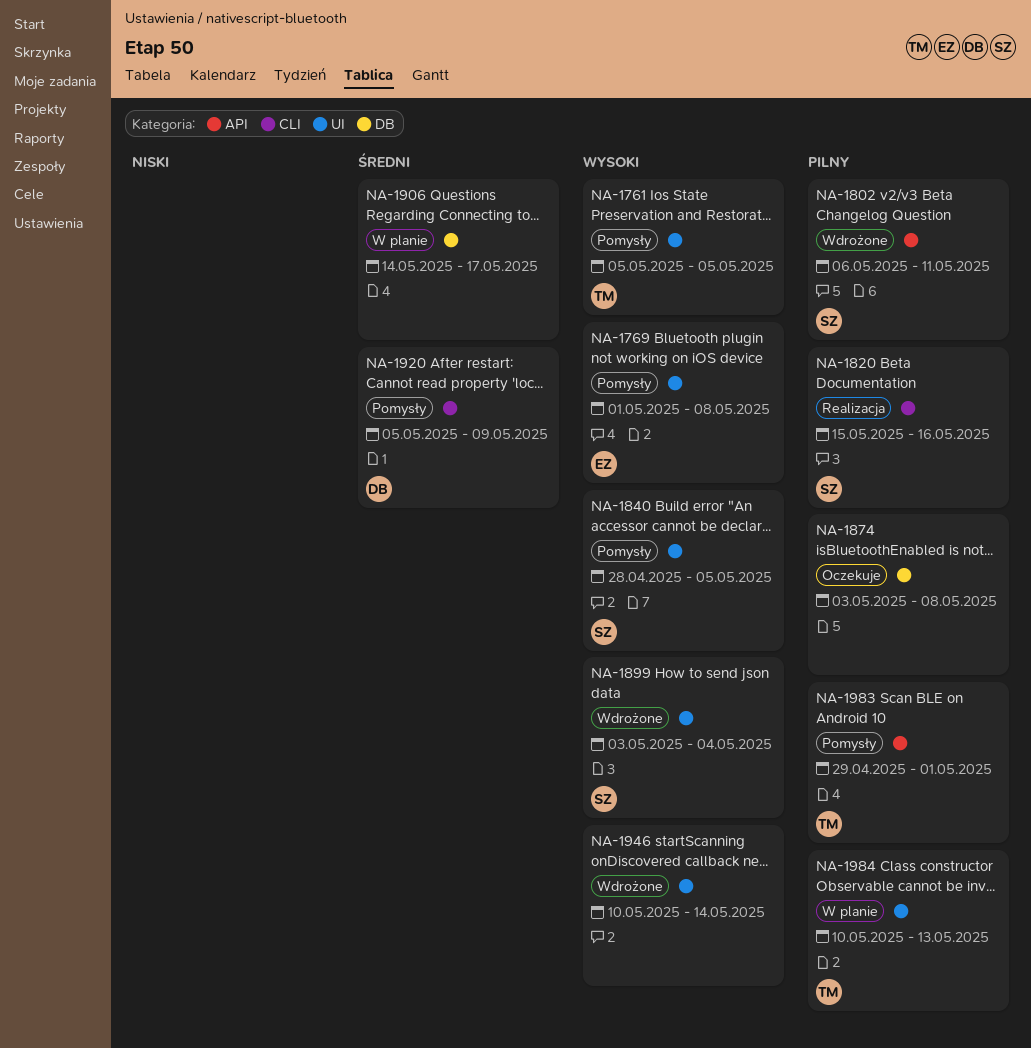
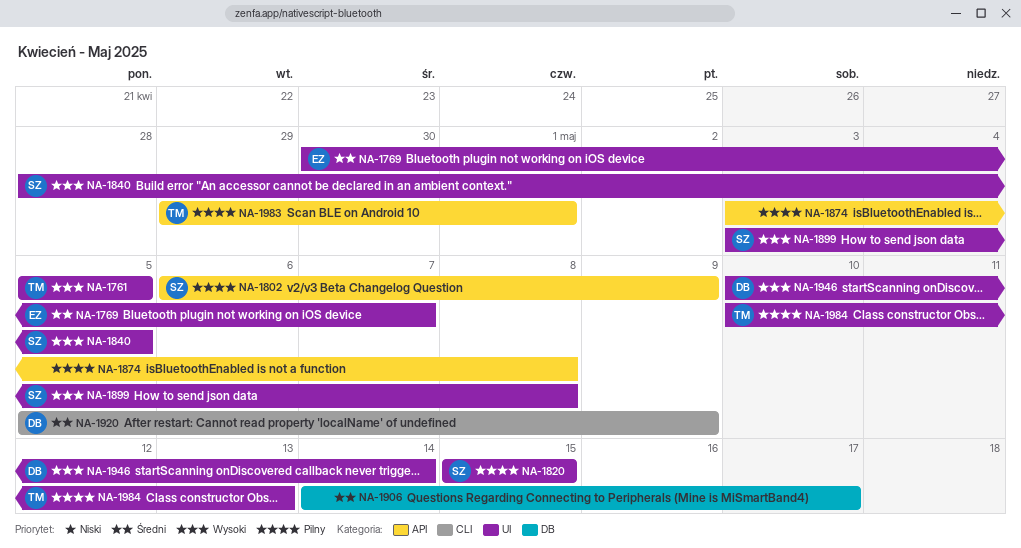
NA-1769, priority: Wysoki -> Średni
NA-1769, start: May 1 -> Apr 30
NA-1769, due: May 8 -> May 7
NA-1802, due: May 11 -> May 9
NA-1820, label: CLI -> UI
NA-1820, due: May 16 -> May 15
NA-1874, label: DB -> API
NA-1899, due: May 4 -> May 8
NA-1946, owner: none -> DB

